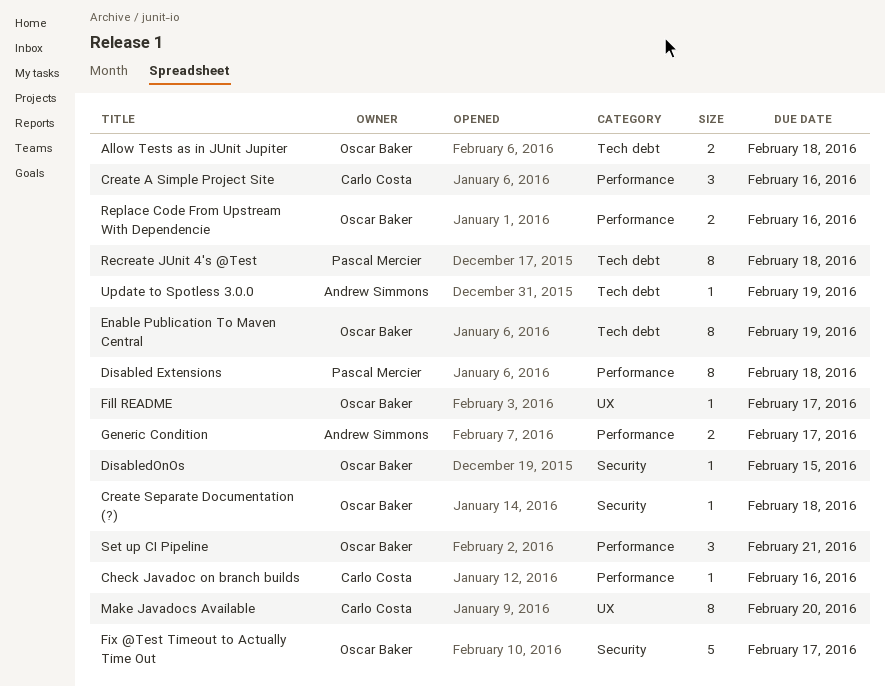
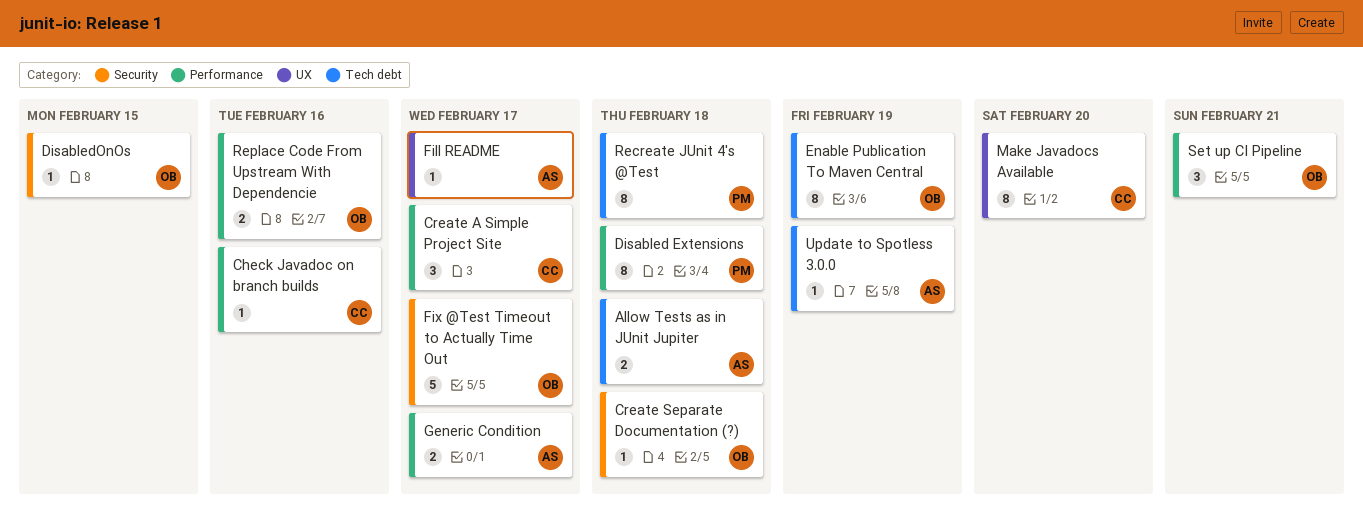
Allow Tests as in JUnit Jupiter, owner: Oscar Baker -> Andrew Simmons
Create A Simple Project Site, due: Feb 16 -> Feb 17
Fill README, owner: Oscar Baker -> Andrew Simmons

